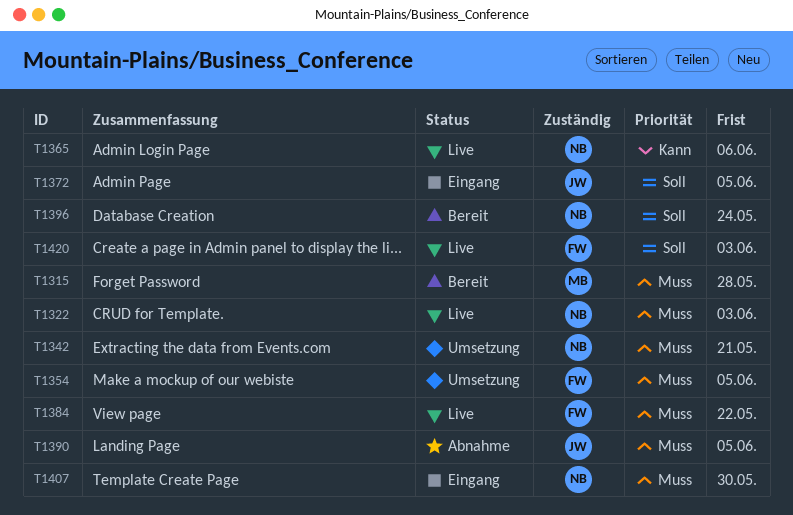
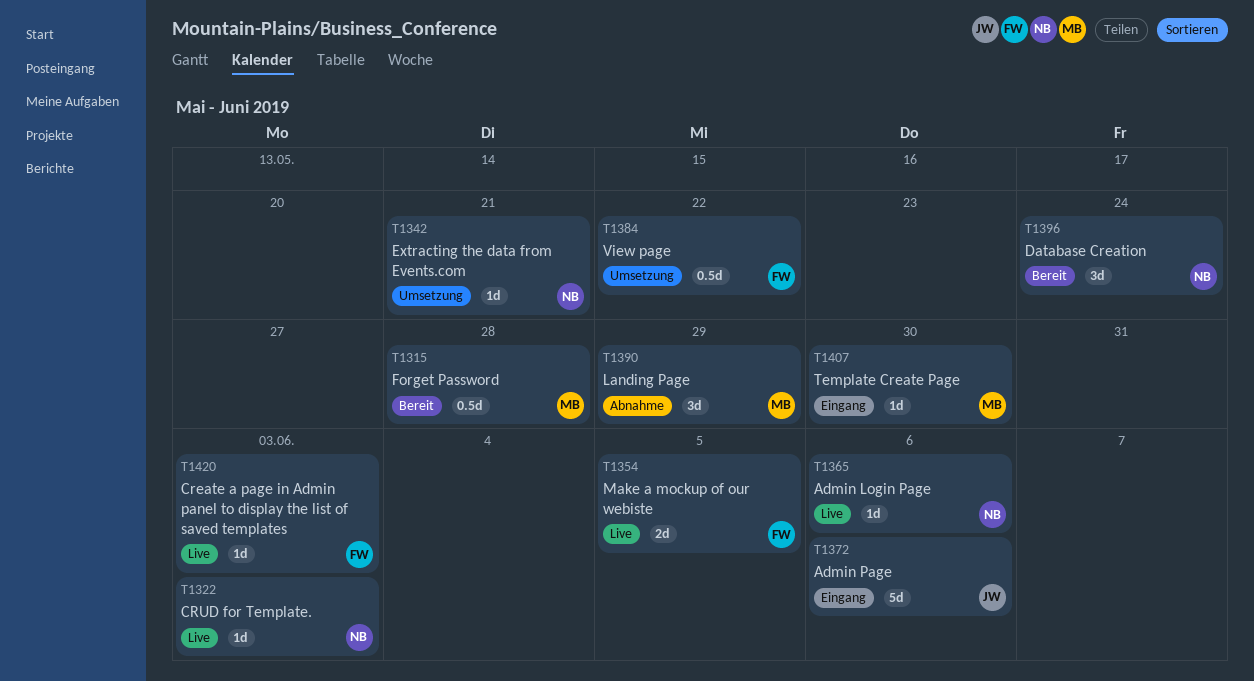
T1354, status: Umsetzung -> Live
T1372, due: Jun 5 -> Jun 6
T1384, status: Live -> Umsetzung
T1390, owner: JW -> MB
T1390, due: Jun 5 -> May 29
T1407, owner: NB -> MB

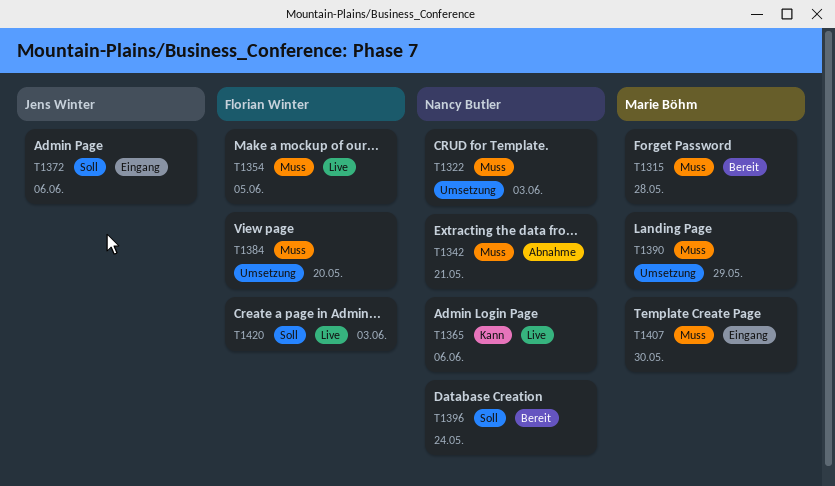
T1322, status: Live -> Umsetzung
T1342, status: Umsetzung -> Abnahme
T1384, due: May 22 -> May 20
T1390, status: Abnahme -> Umsetzung

